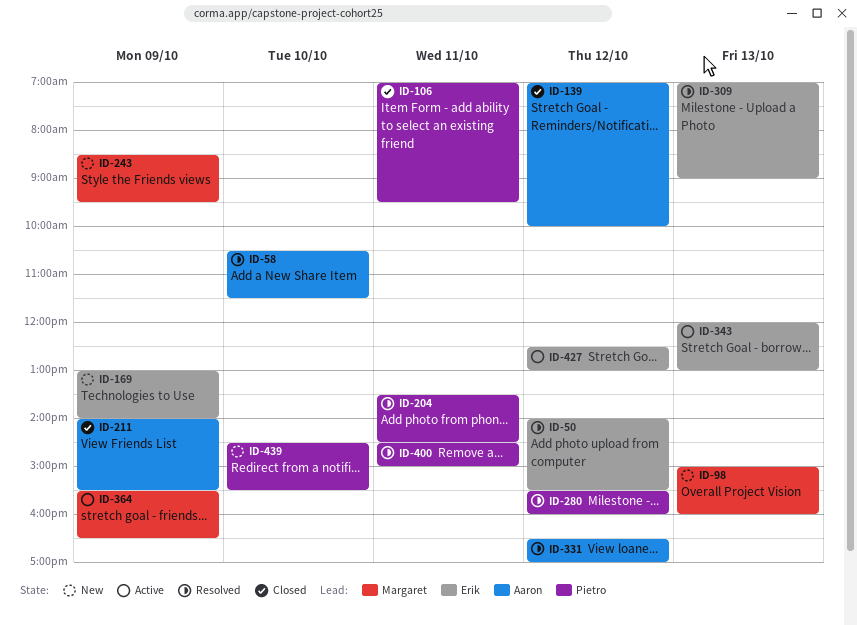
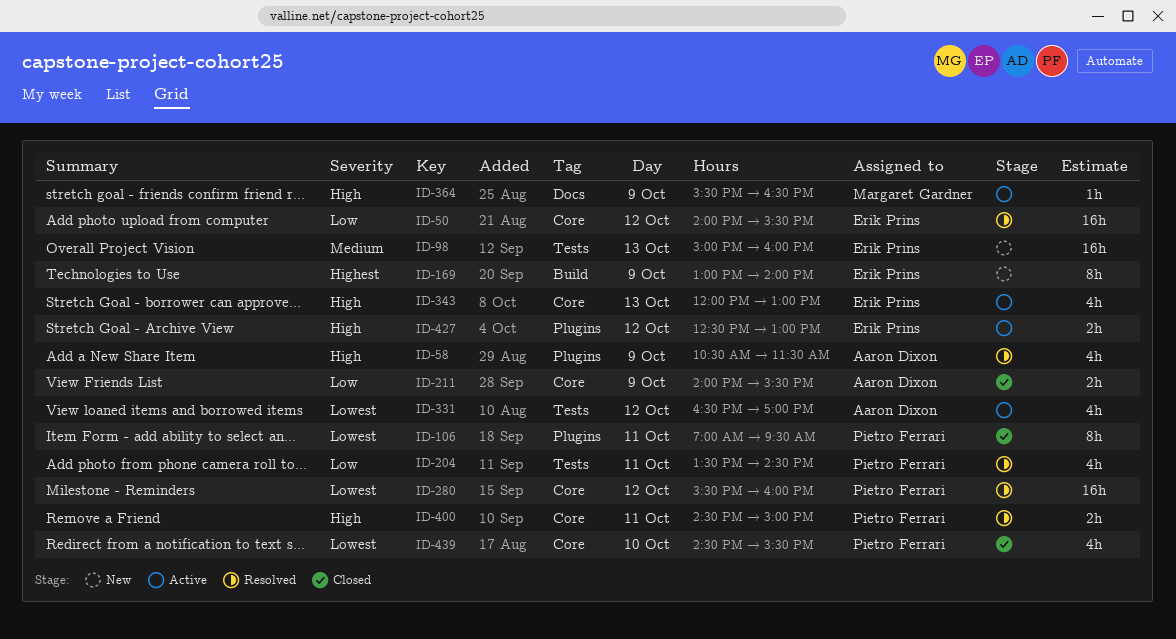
ID-58, day: Oct 10 -> Oct 9
ID-98, owner: Margaret Gardner -> Erik Prins
ID-139: present -> none
ID-243: present -> none
ID-309: present -> none
ID-331, status: Resolved -> Active
ID-439, status: New -> Closed

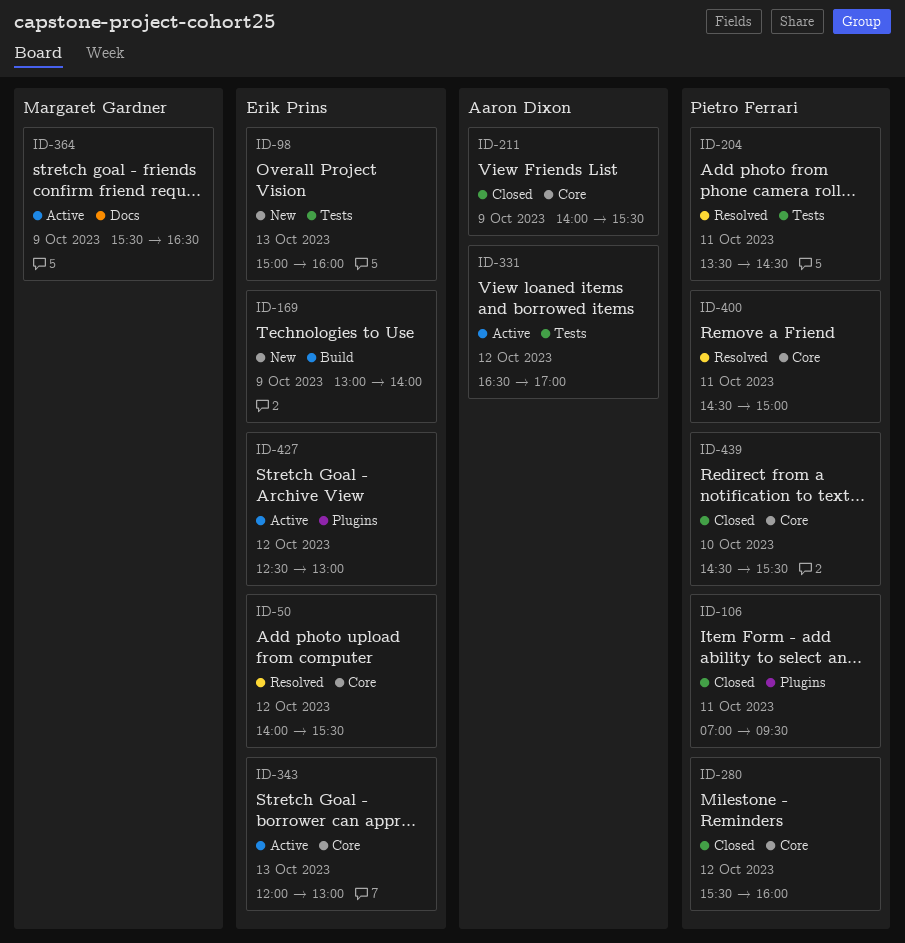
ID-58: present -> none
ID-280, status: Resolved -> Closed

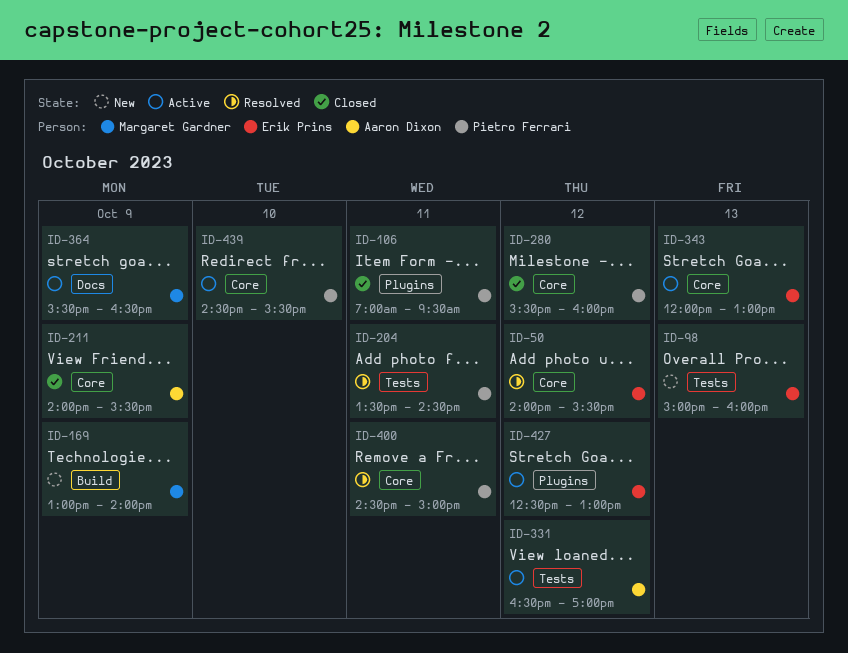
ID-169, owner: Erik Prins -> Margaret Gardner
ID-439, status: Closed -> Active

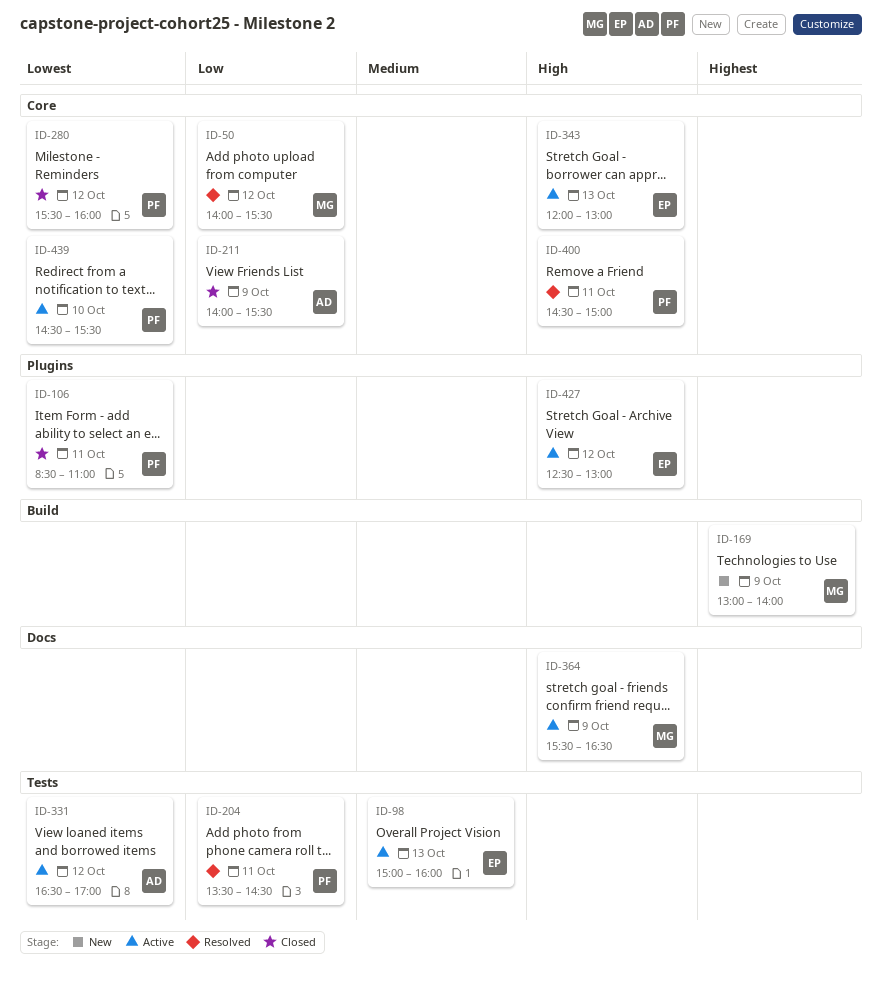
ID-50, owner: Erik Prins -> Margaret Gardner
ID-98, status: New -> Active
ID-106, begins: 07:00 -> 08:30
ID-106, ends: 09:30 -> 11:00

